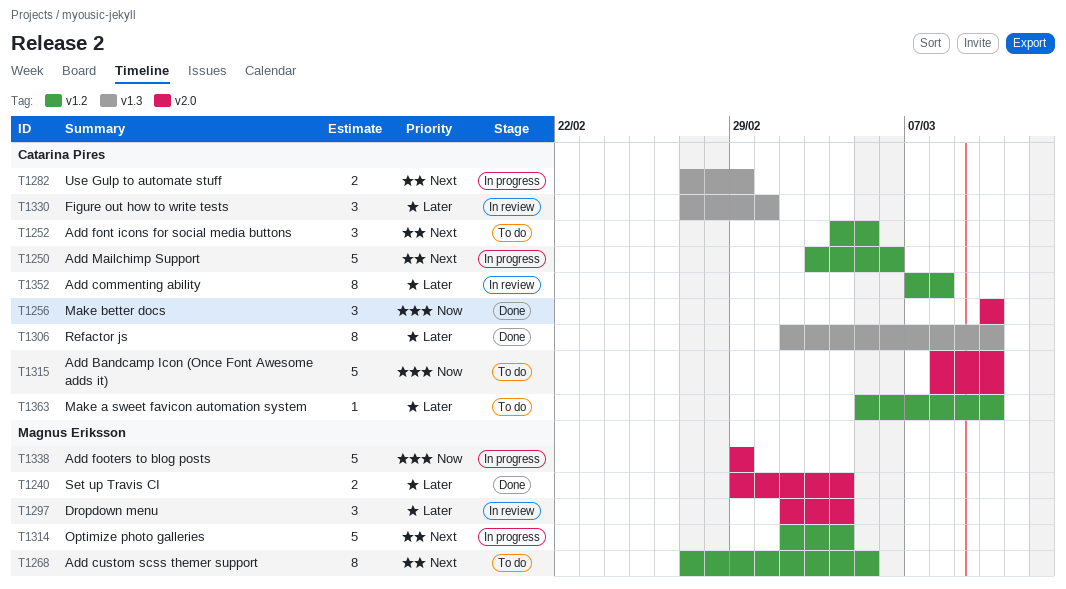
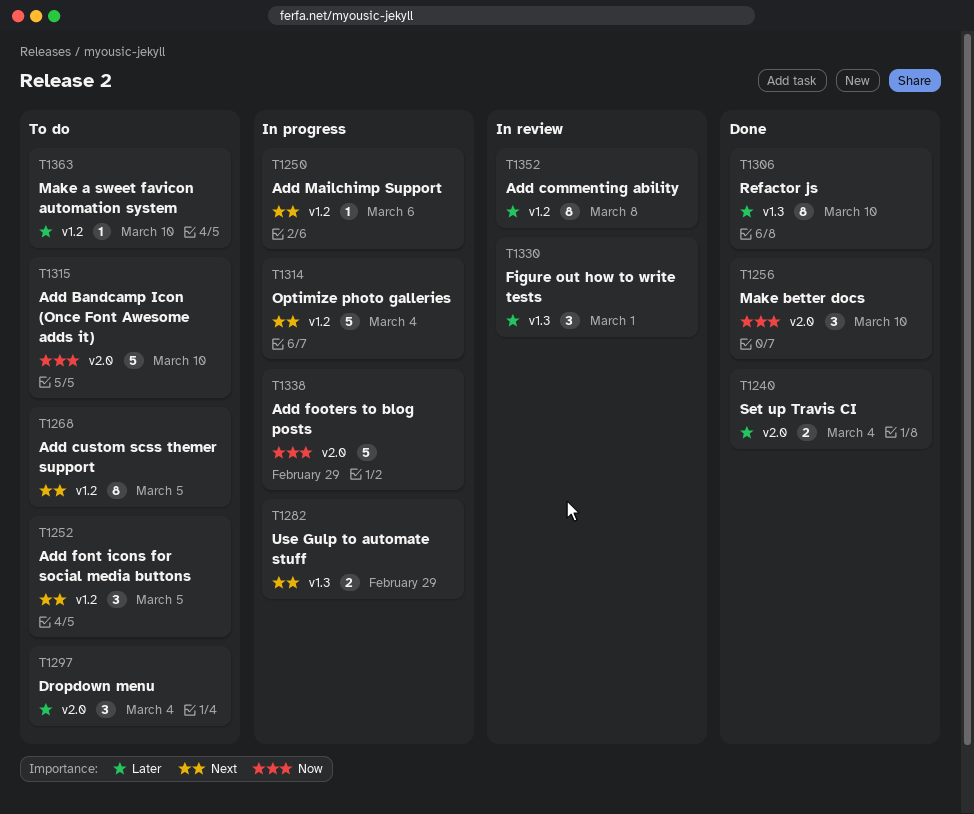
T1250, estimate: 5 -> 1
T1297, status: In review -> To do

